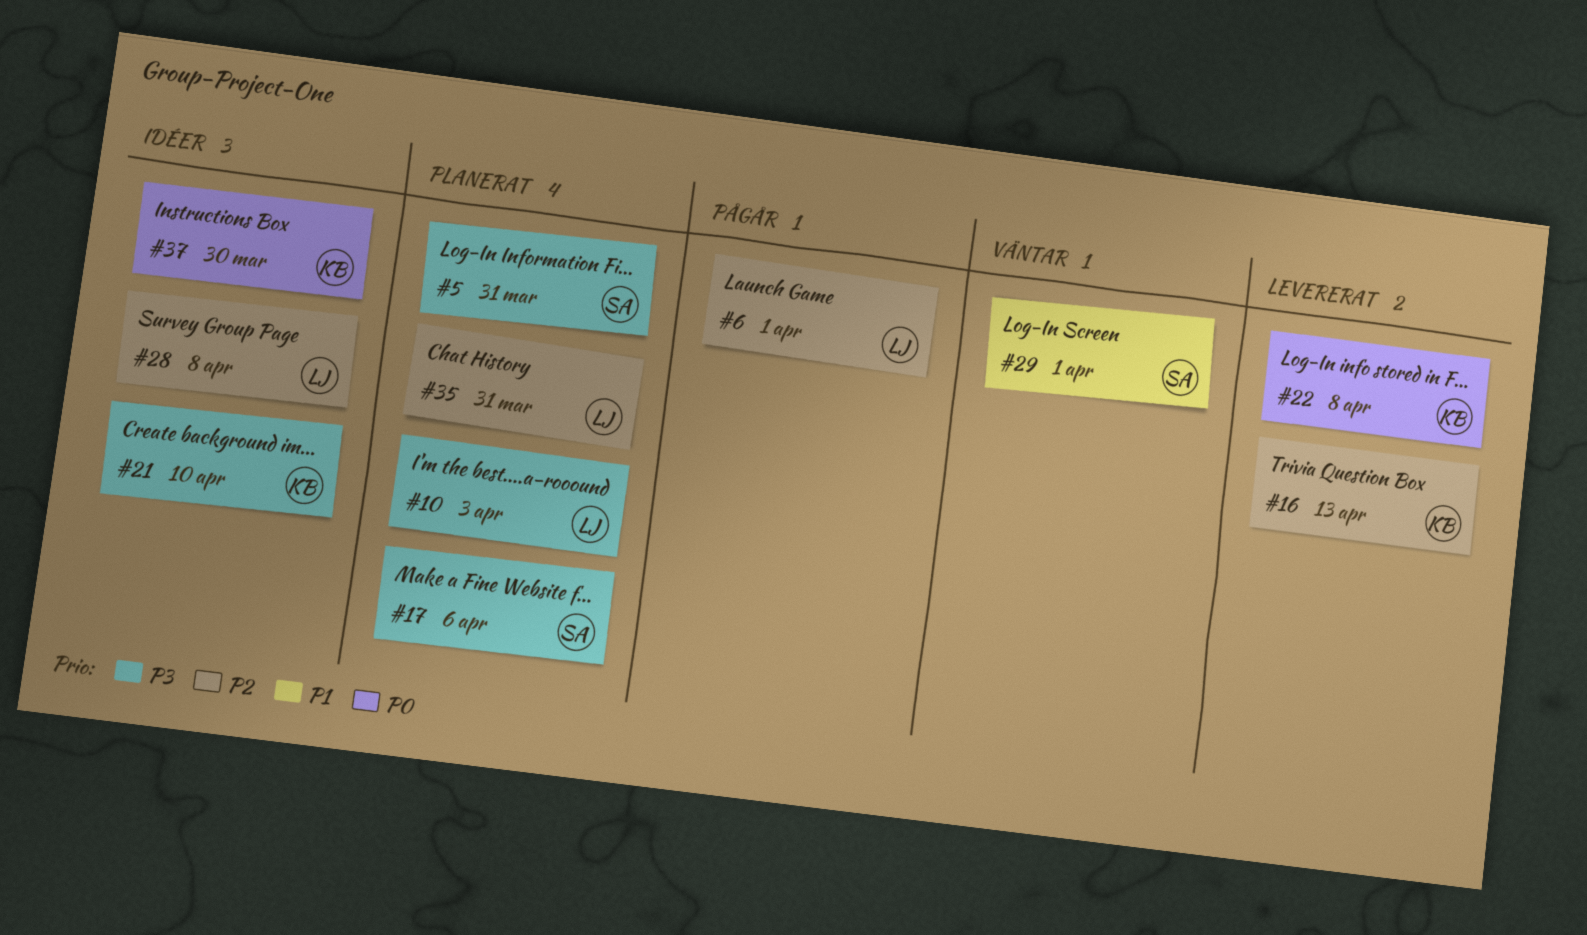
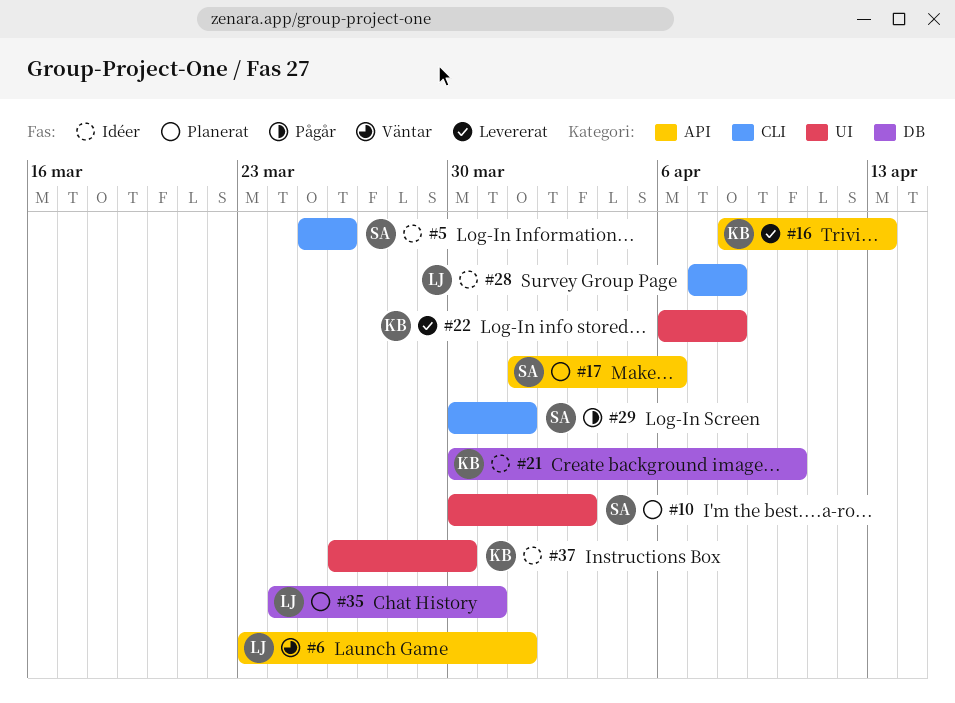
#5, status: Planerat -> Idéer
#5, due: Mar 31 -> Mar 26
#6, status: Pågår -> Väntar
#10, owner: LJ -> SA
#29, status: Väntar -> Pågår

